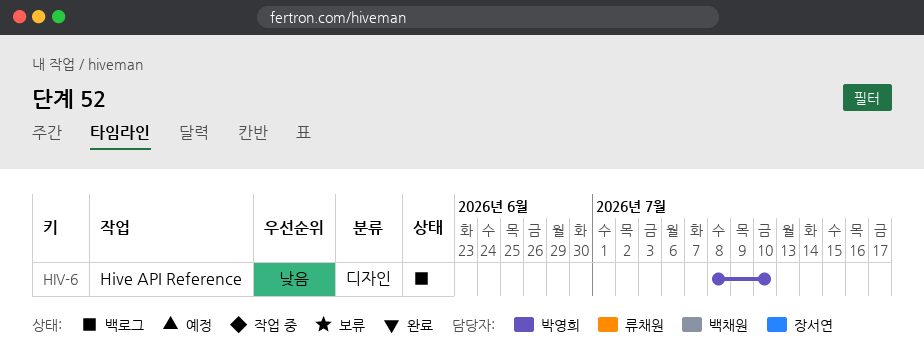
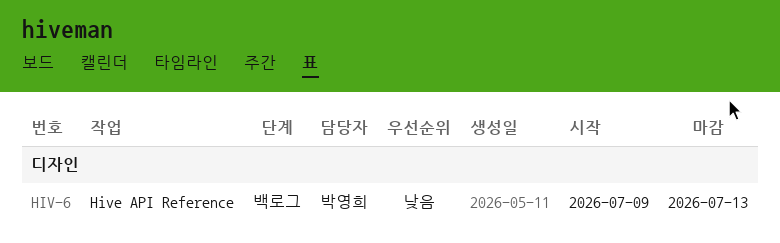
HIV-6, start: Jul 8 -> Jul 9
HIV-6, due: Jul 10 -> Jul 13

